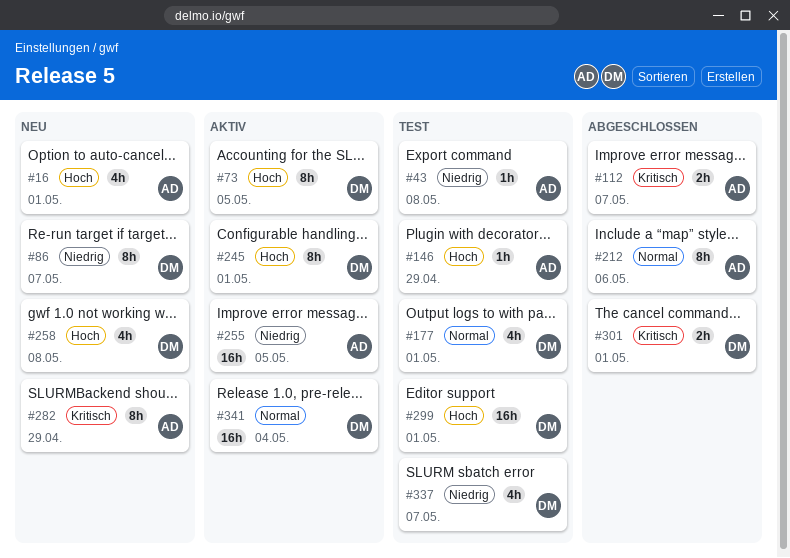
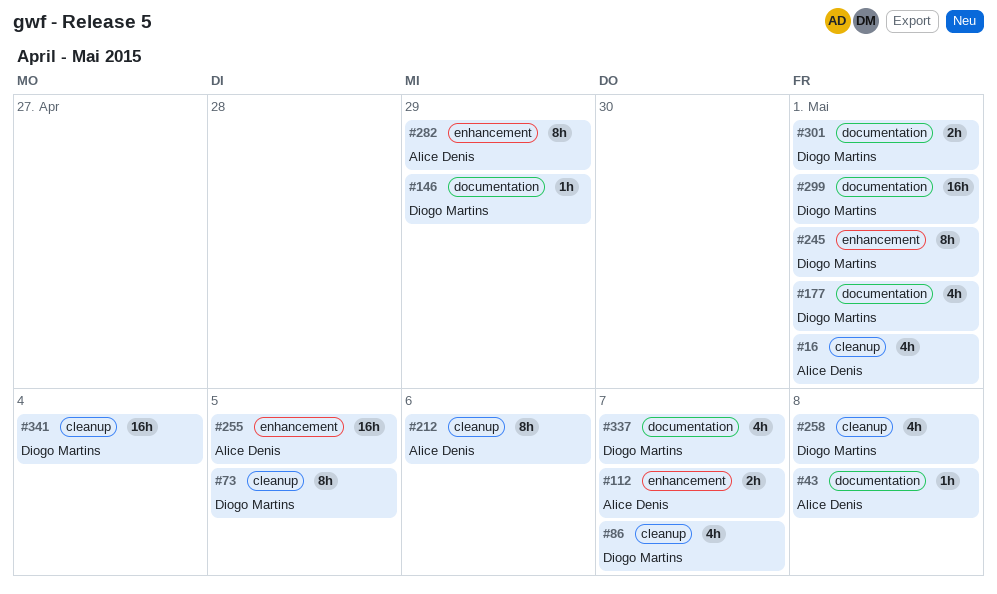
#86, estimate: 8h -> 4h
#146, owner: Alice Denis -> Diogo Martins

